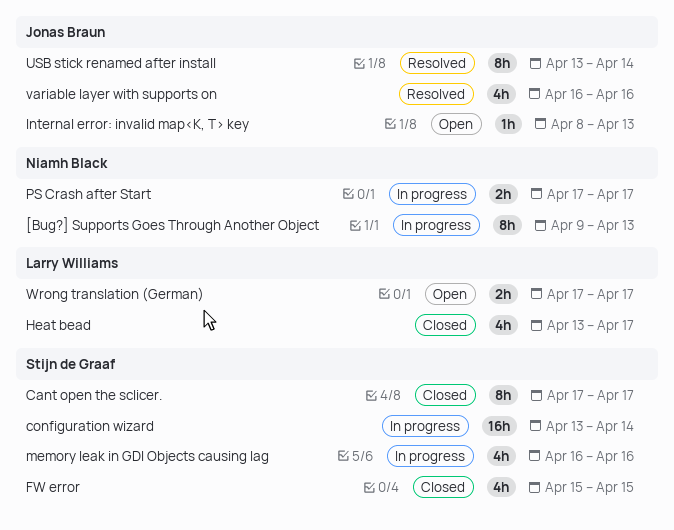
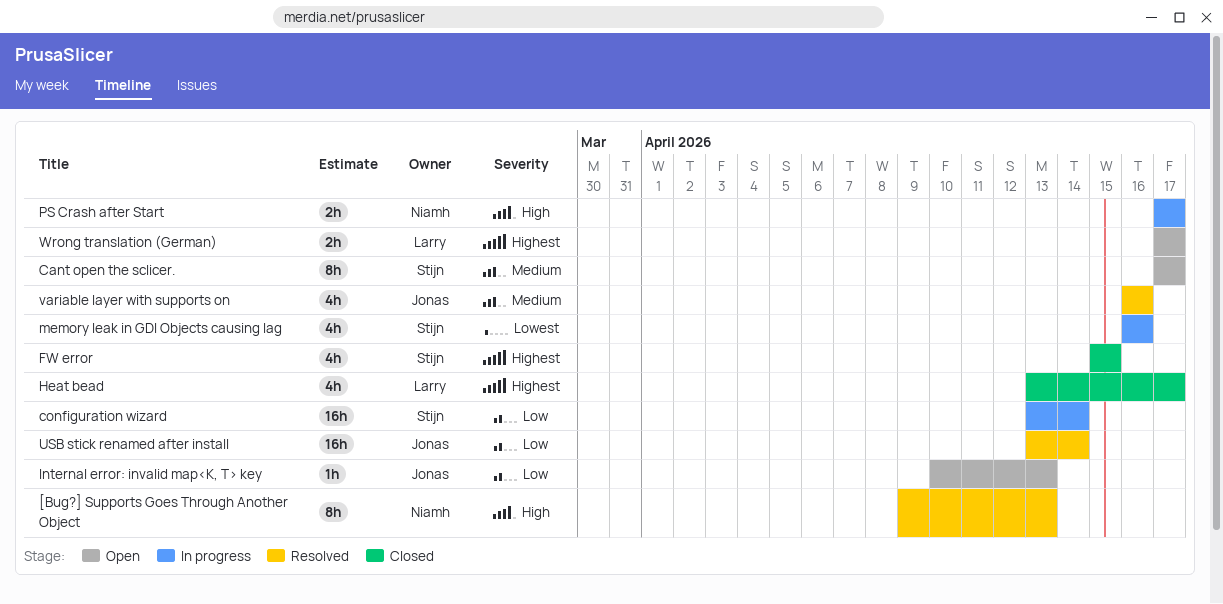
[Bug?] Supports Goes Through Another Object, status: In progress -> Resolved
Cant open the sclicer., status: Closed -> Open
Internal error: invalid map<K, T> key, start: Apr 8 -> Apr 10
USB stick renamed after install, estimate: 8h -> 16h

